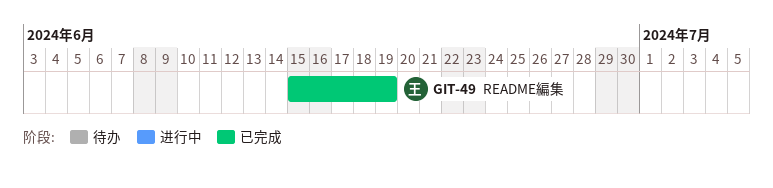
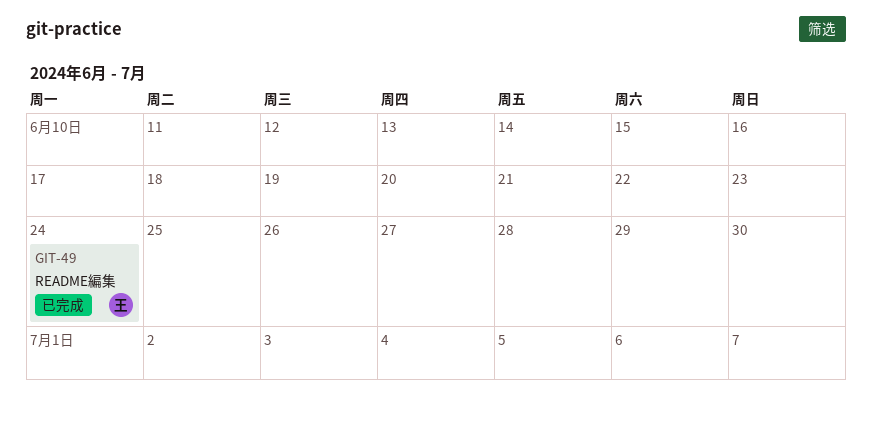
GIT-49, due: Jun 19 -> Jun 24

